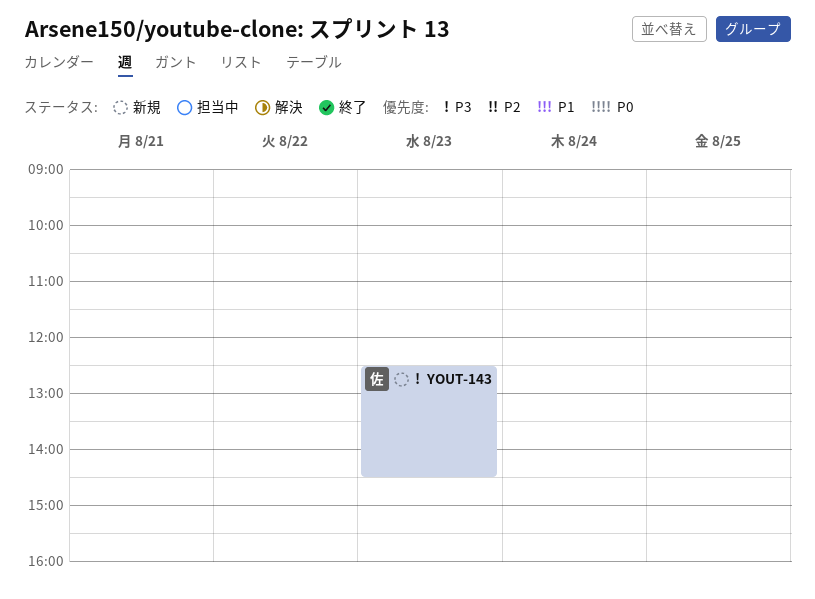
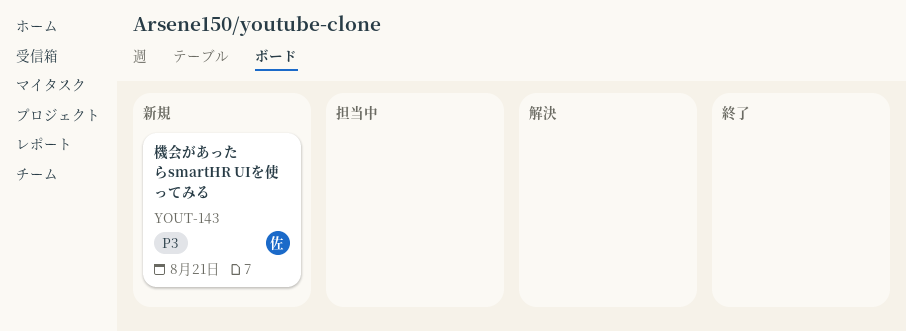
YOUT-143, day: Aug 23 -> Aug 21

